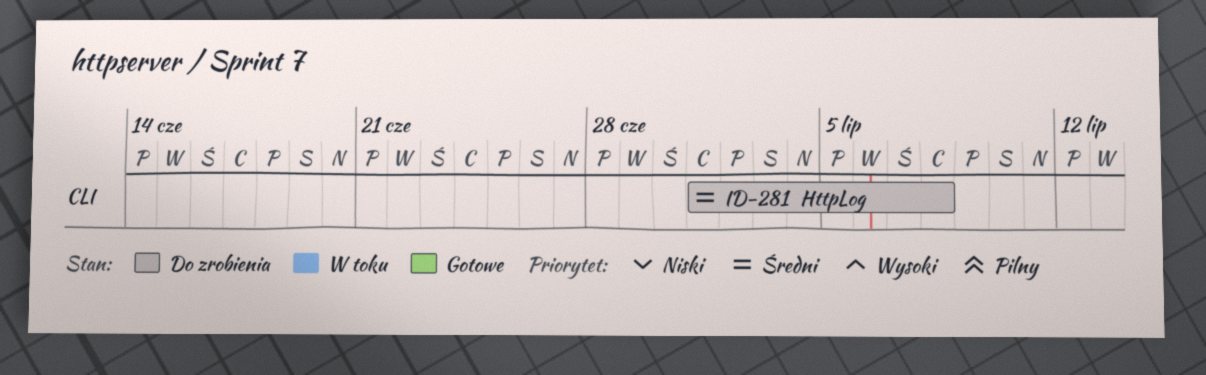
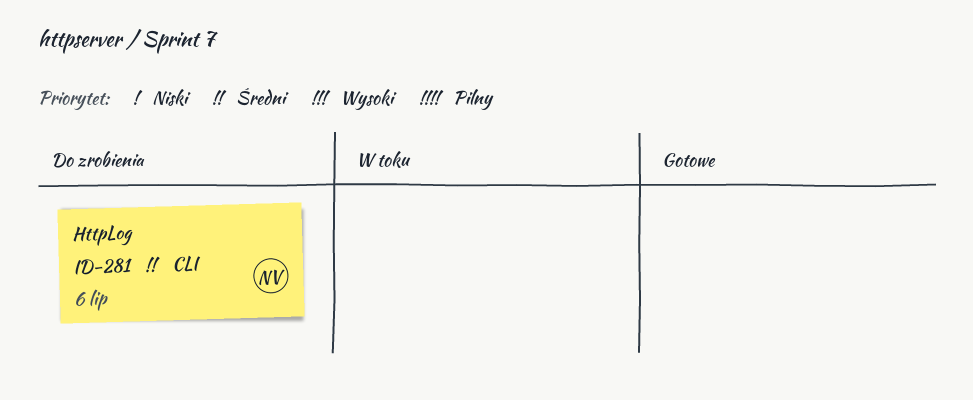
ID-281, due: Jul 8 -> Jul 6

